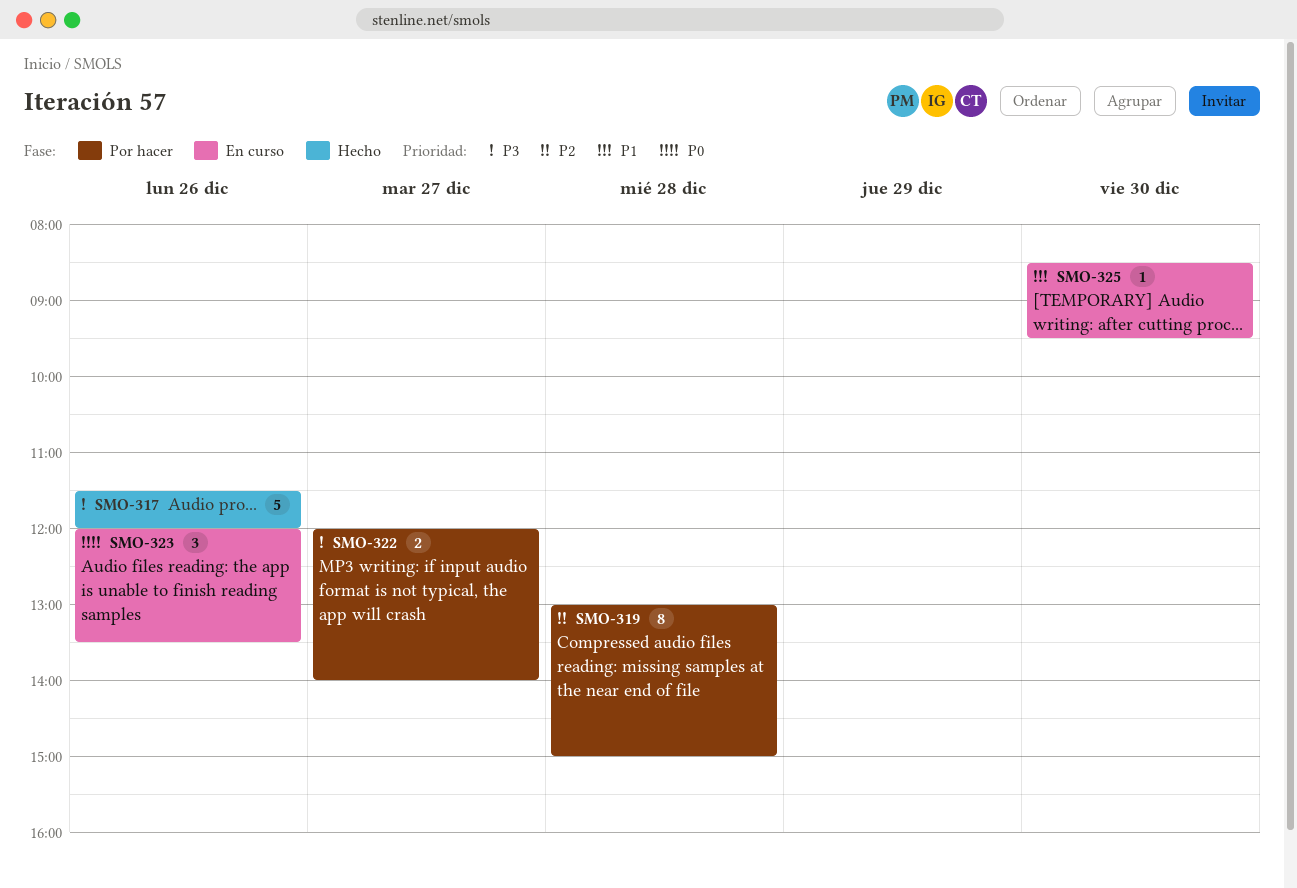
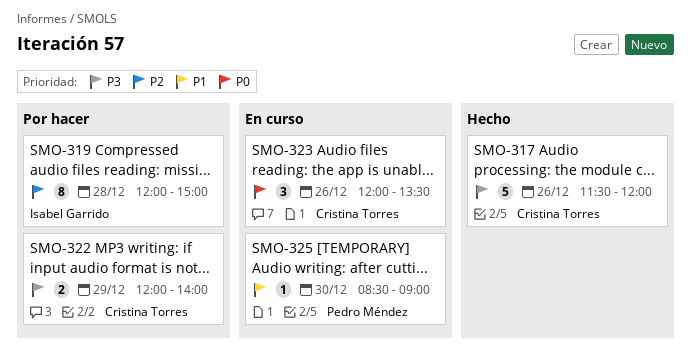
SMO-319, begins: 13:00 -> 12:00
SMO-322, day: Dec 27 -> Dec 29
SMO-325, ends: 09:30 -> 09:00

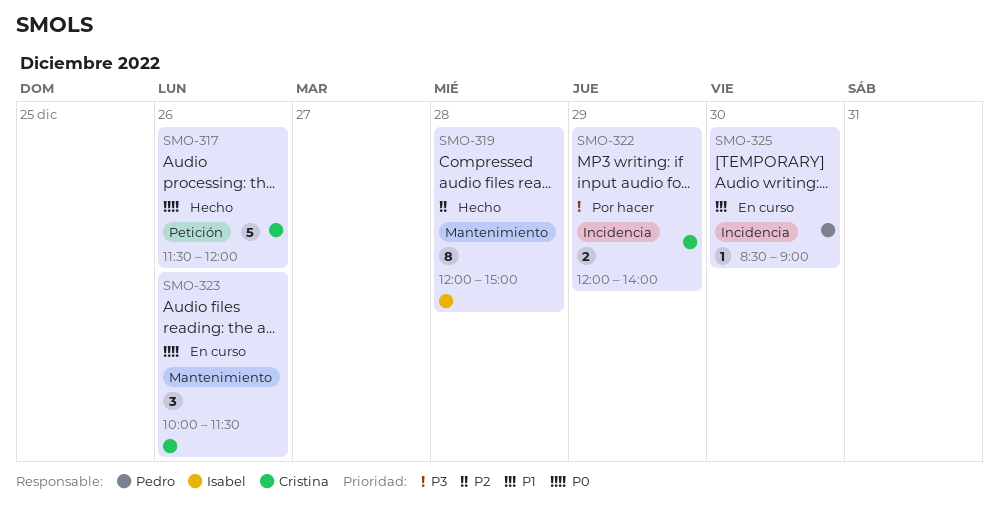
SMO-317, priority: P3 -> P0
SMO-319, status: Por hacer -> Hecho
SMO-323, begins: 12:00 -> 10:00
SMO-323, ends: 13:30 -> 11:30

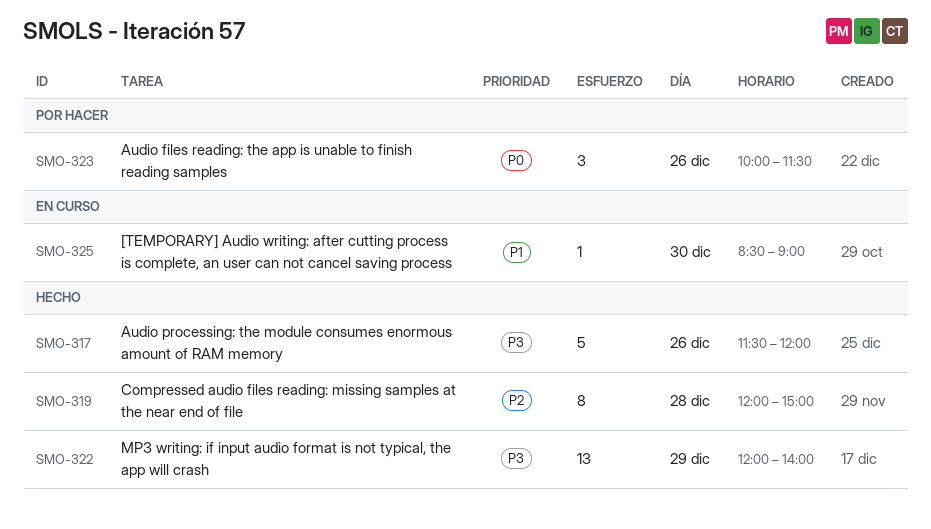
SMO-317, priority: P0 -> P3
SMO-322, status: Por hacer -> Hecho
SMO-322, estimate: 2 -> 13
SMO-323, status: En curso -> Por hacer

